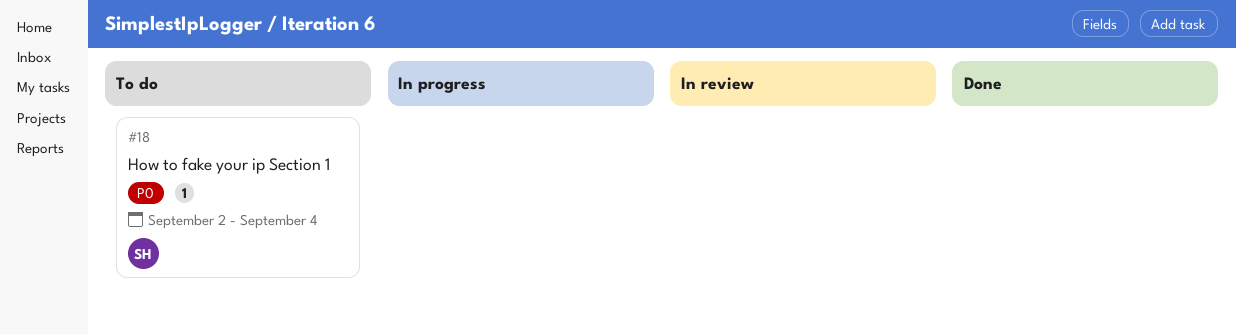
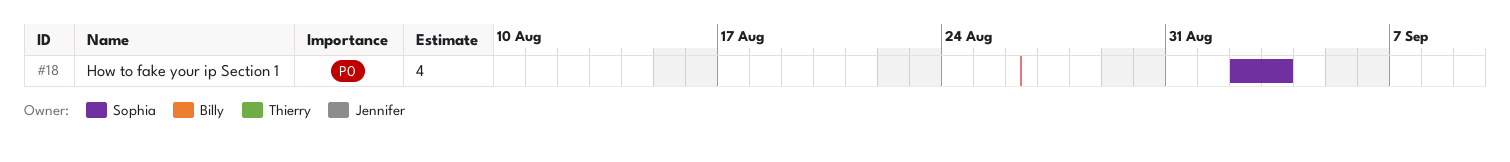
#18, estimate: 1 -> 4
#18, due: Sep 4 -> Sep 3

